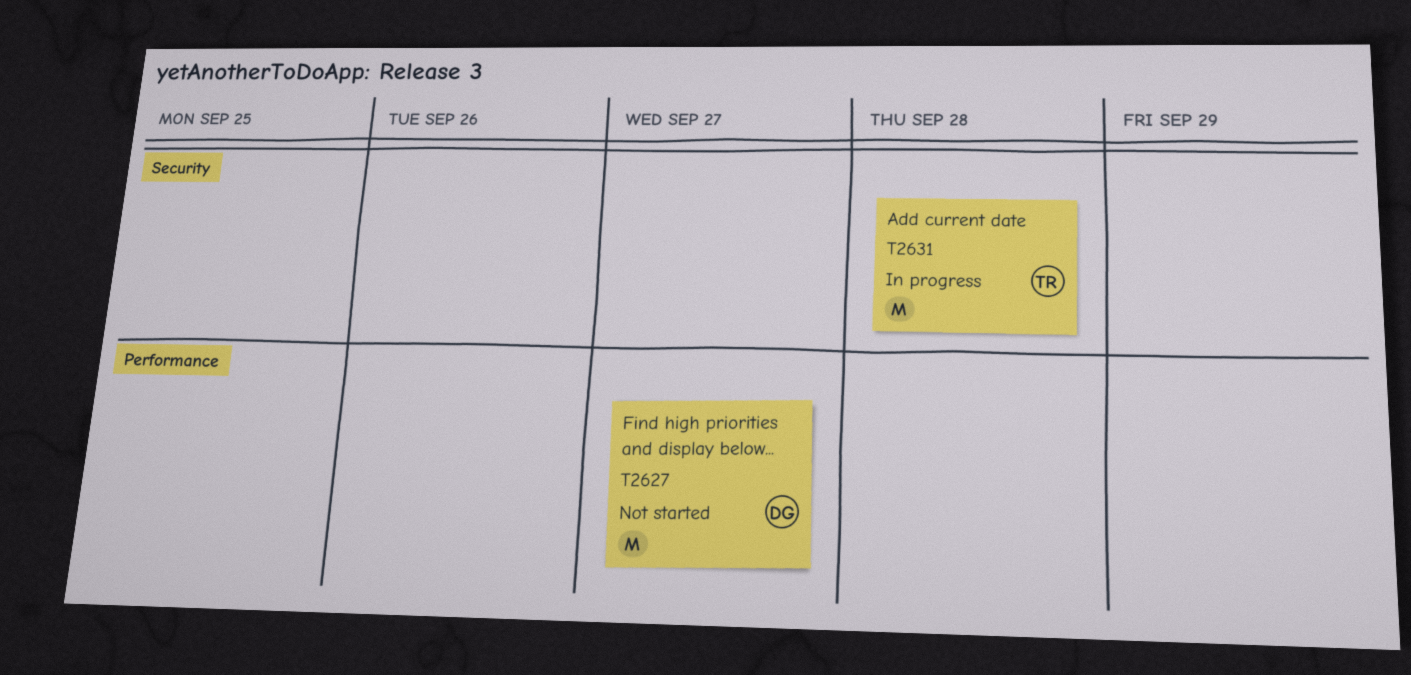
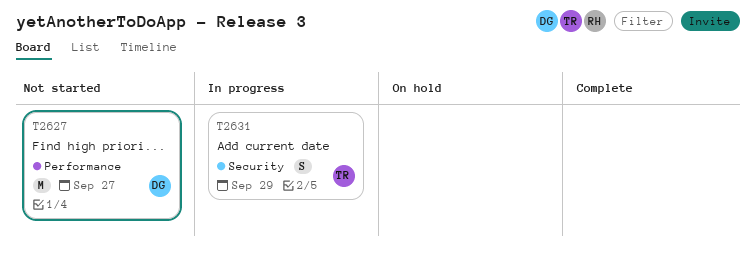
T2631, estimate: M -> S
T2631, due: Sep 28 -> Sep 29

